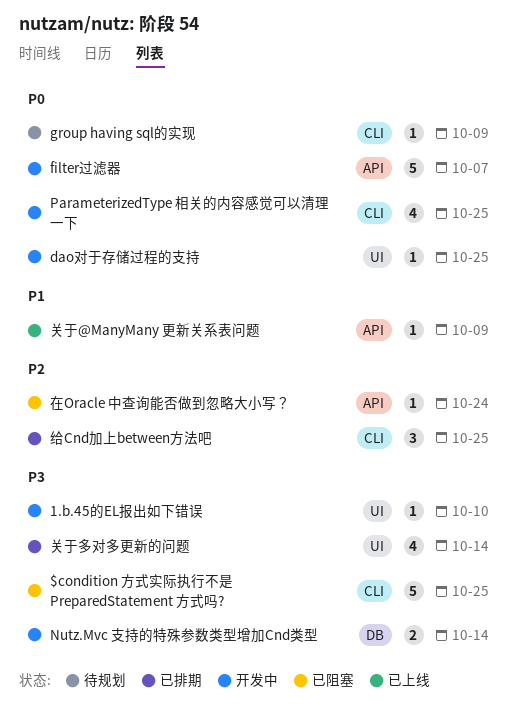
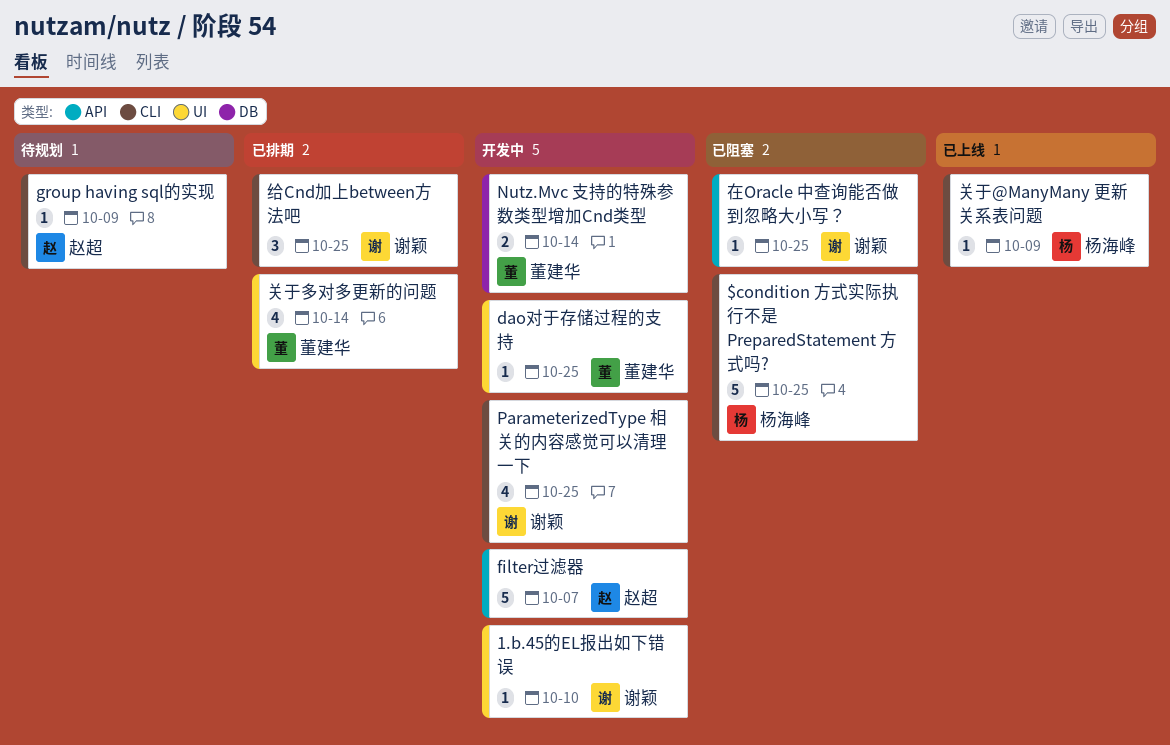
关于@ManyMany 更新关系表问题, label: API -> CLI
在Oracle 中查询能否做到忽略大小写？, due: Oct 24 -> Oct 25

